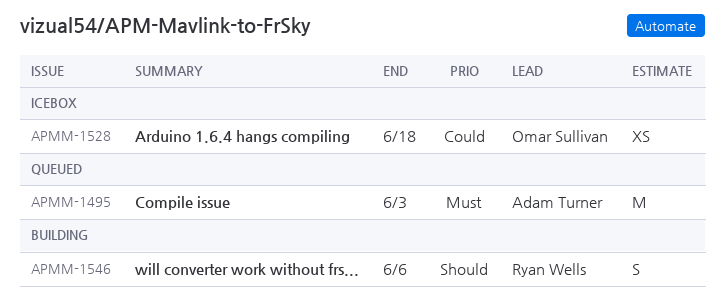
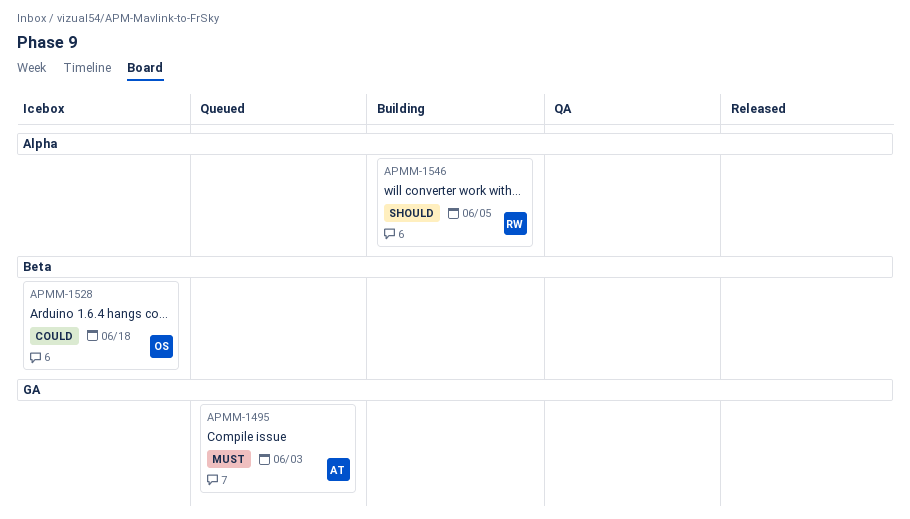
APMM-1546, due: Jun 6 -> Jun 5

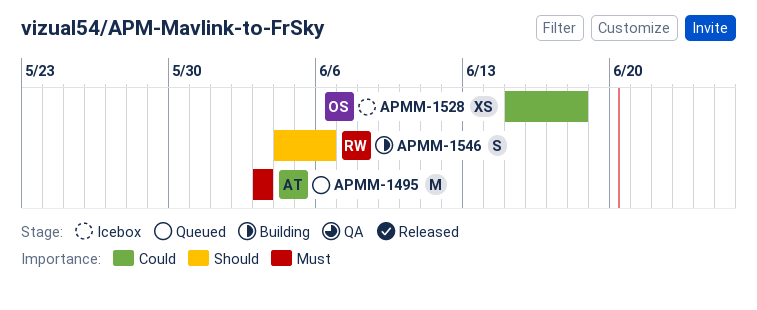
APMM-1546, due: Jun 5 -> Jun 6

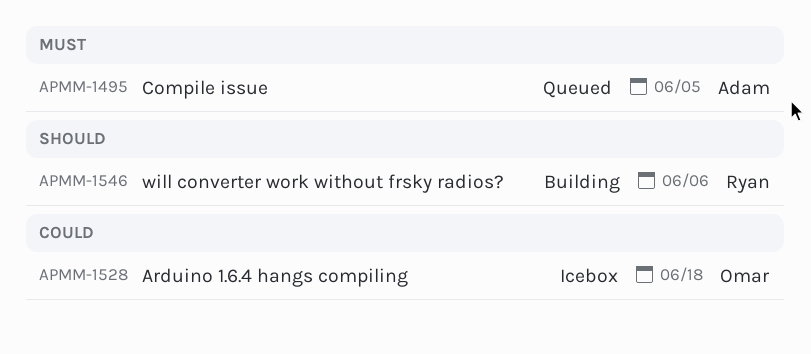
APMM-1495, due: Jun 3 -> Jun 5

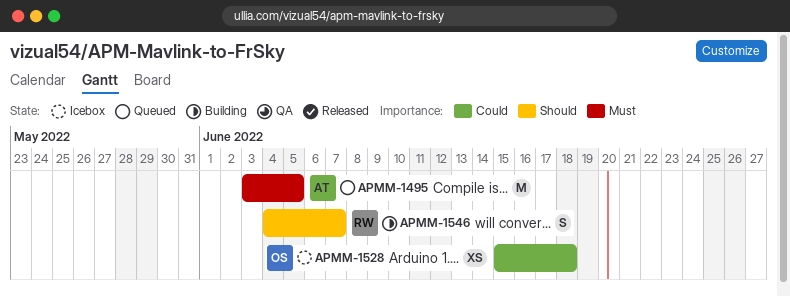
APMM-1546, due: Jun 6 -> Jun 7

